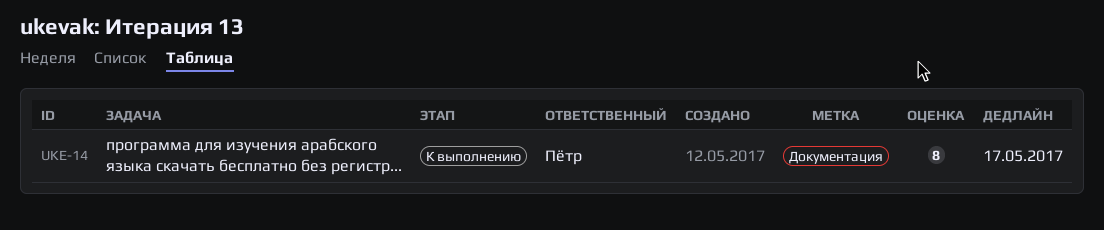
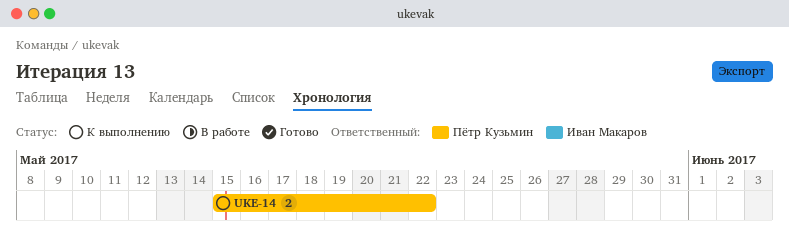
UKE-14, estimate: 8 -> 2
UKE-14, due: May 17 -> May 22

